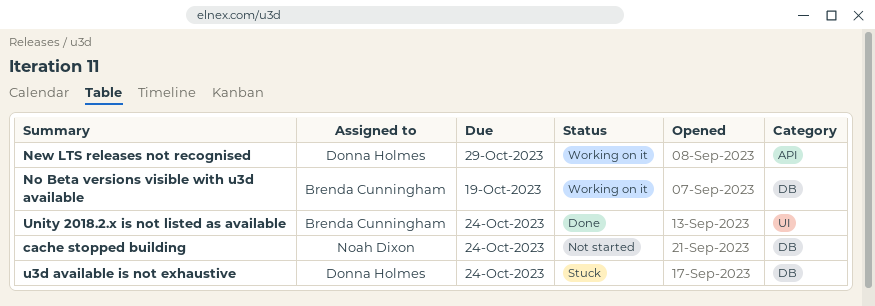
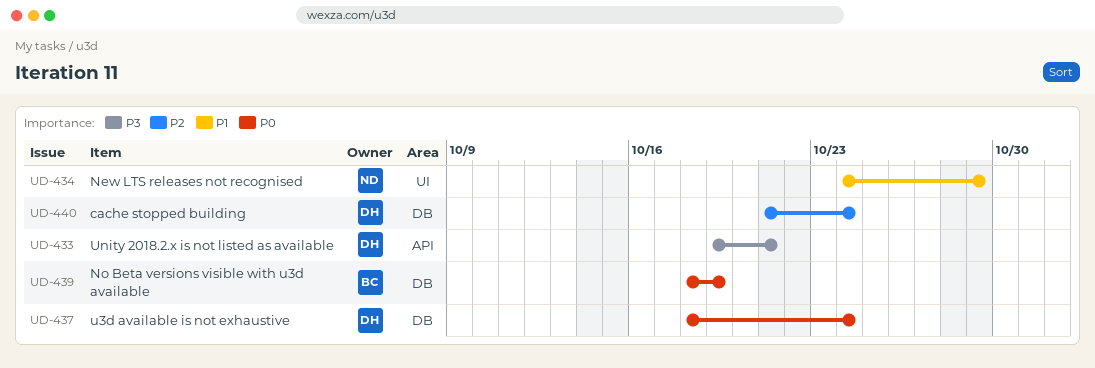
cache stopped building, owner: Noah Dixon -> Donna Holmes
New LTS releases not recognised, owner: Donna Holmes -> Noah Dixon
New LTS releases not recognised, label: API -> UI
Unity 2018.2.x is not listed as available, owner: Brenda Cunningham -> Donna Holmes
Unity 2018.2.x is not listed as available, label: UI -> API
Unity 2018.2.x is not listed as available, due: Oct 24 -> Oct 21

